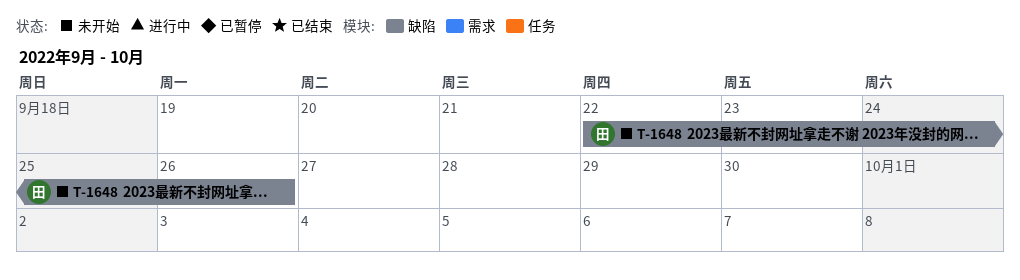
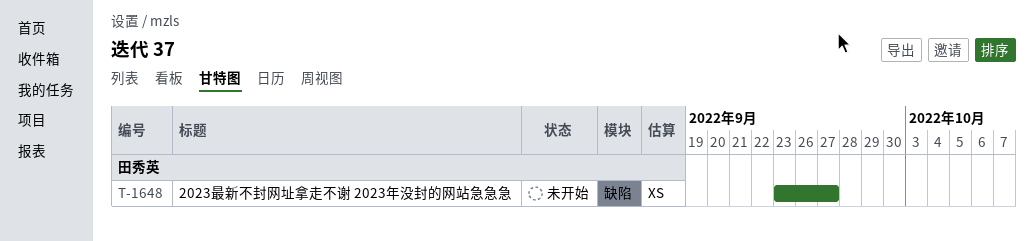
T-1648, start: Sep 22 -> Sep 23
T-1648, due: Sep 26 -> Sep 27

